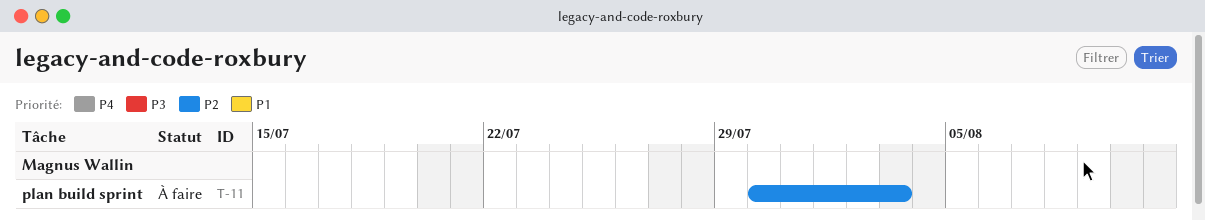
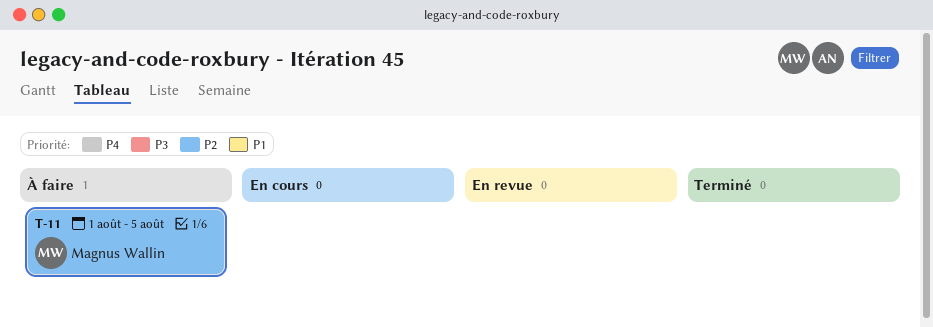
T-11, start: Jul 30 -> Aug 1
T-11, due: Aug 3 -> Aug 5

